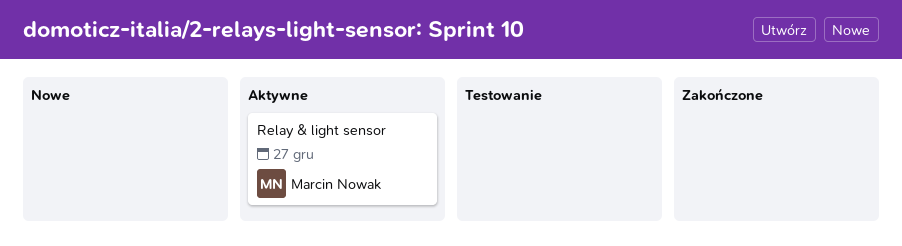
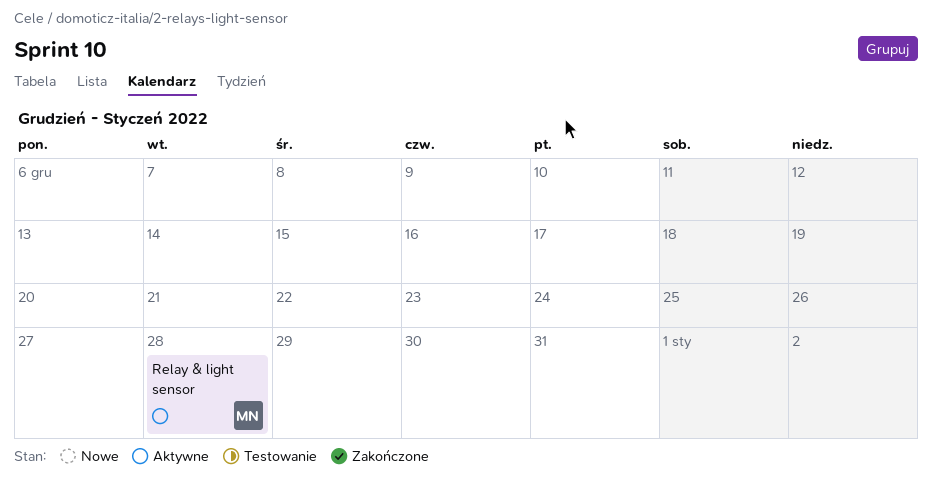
Relay & light sensor, due: Dec 27 -> Dec 28

